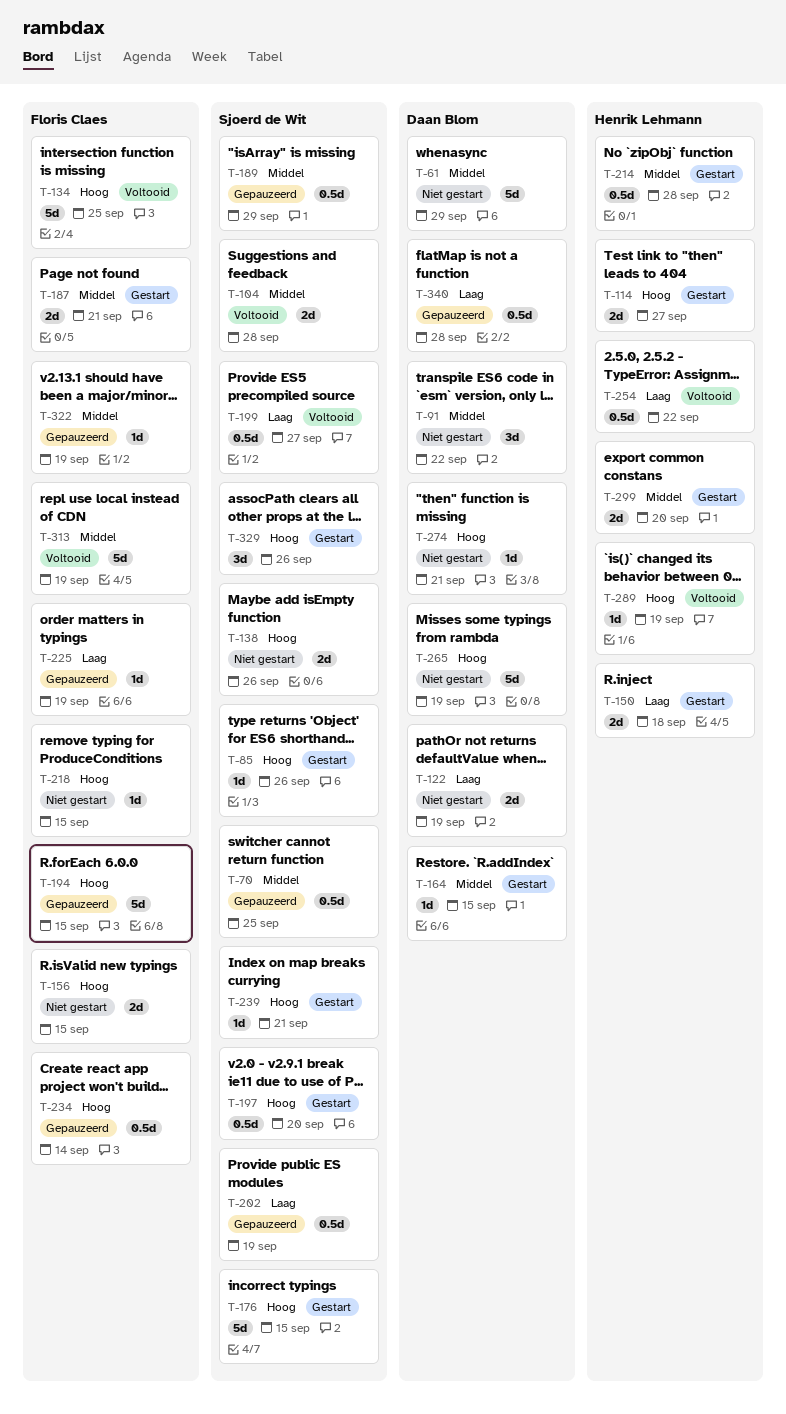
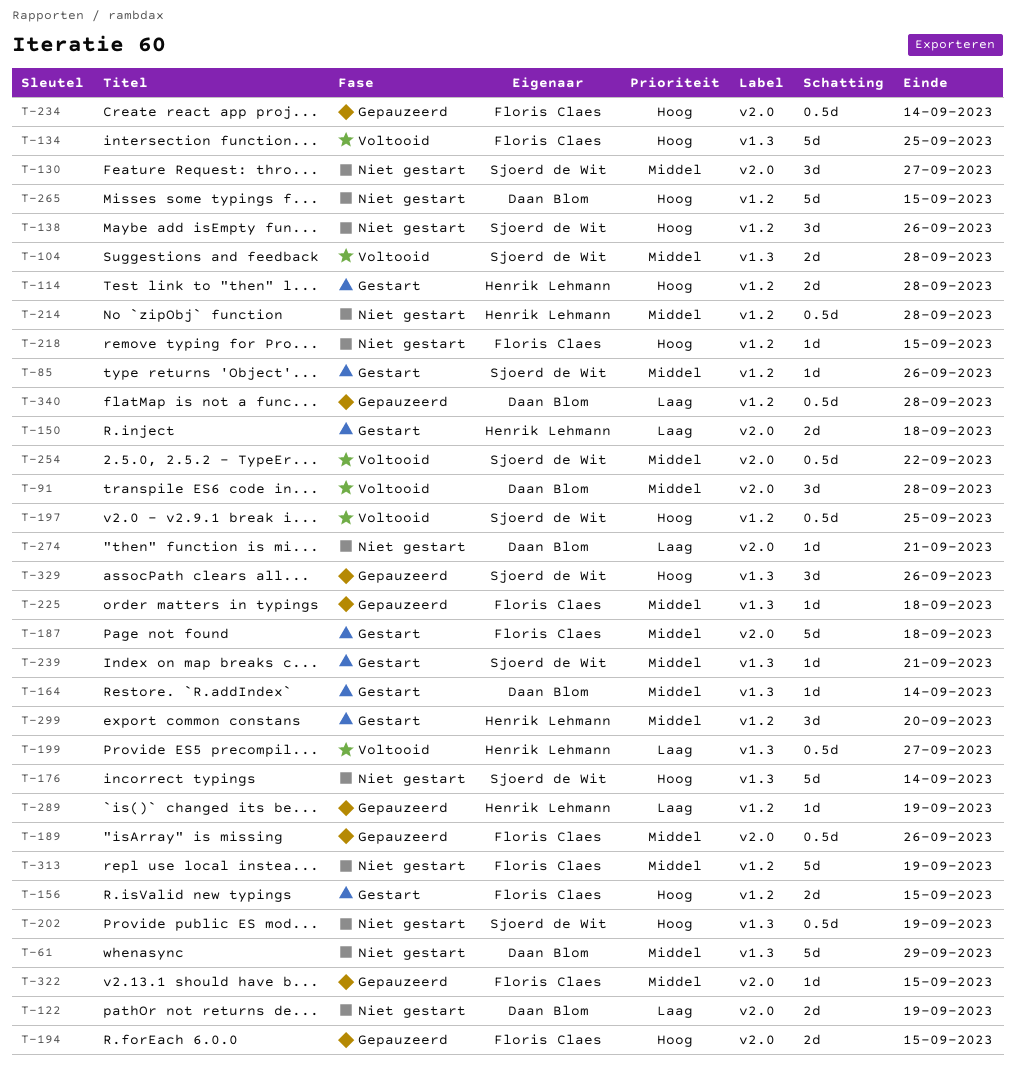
T-70: present -> none
T-85, priority: Hoog -> Middel
T-91, status: Niet gestart -> Voltooid
T-91, due: Sep 22 -> Sep 28
T-114, due: Sep 27 -> Sep 28
T-130: none -> present
T-138, estimate: 2d -> 3d
T-156, status: Niet gestart -> Gestart
T-164, due: Sep 15 -> Sep 14
T-176, status: Gestart -> Niet gestart
T-176, due: Sep 15 -> Sep 14
T-187, estimate: 2d -> 5d
T-187, due: Sep 21 -> Sep 18
T-189, owner: Sjoerd de Wit -> Floris Claes
T-189, due: Sep 29 -> Sep 26
T-194, estimate: 5d -> 2d
T-197, status: Gestart -> Voltooid
T-197, due: Sep 20 -> Sep 25
T-199, owner: Sjoerd de Wit -> Henrik Lehmann
T-202, status: Gepauzeerd -> Niet gestart
T-202, priority: Laag -> Hoog
T-214, status: Gestart -> Niet gestart
T-225, priority: Laag -> Middel
T-225, due: Sep 19 -> Sep 18
T-239, priority: Hoog -> Middel
T-254, owner: Henrik Lehmann -> Sjoerd de Wit
T-254, priority: Laag -> Middel
T-265, due: Sep 19 -> Sep 15
T-274, priority: Hoog -> Laag
T-289, status: Voltooid -> Gepauzeerd
T-289, priority: Hoog -> Laag
T-299, estimate: 2d -> 3d
T-313, status: Voltooid -> Niet gestart
T-322, due: Sep 19 -> Sep 15
T-329, status: Gestart -> Gepauzeerd

